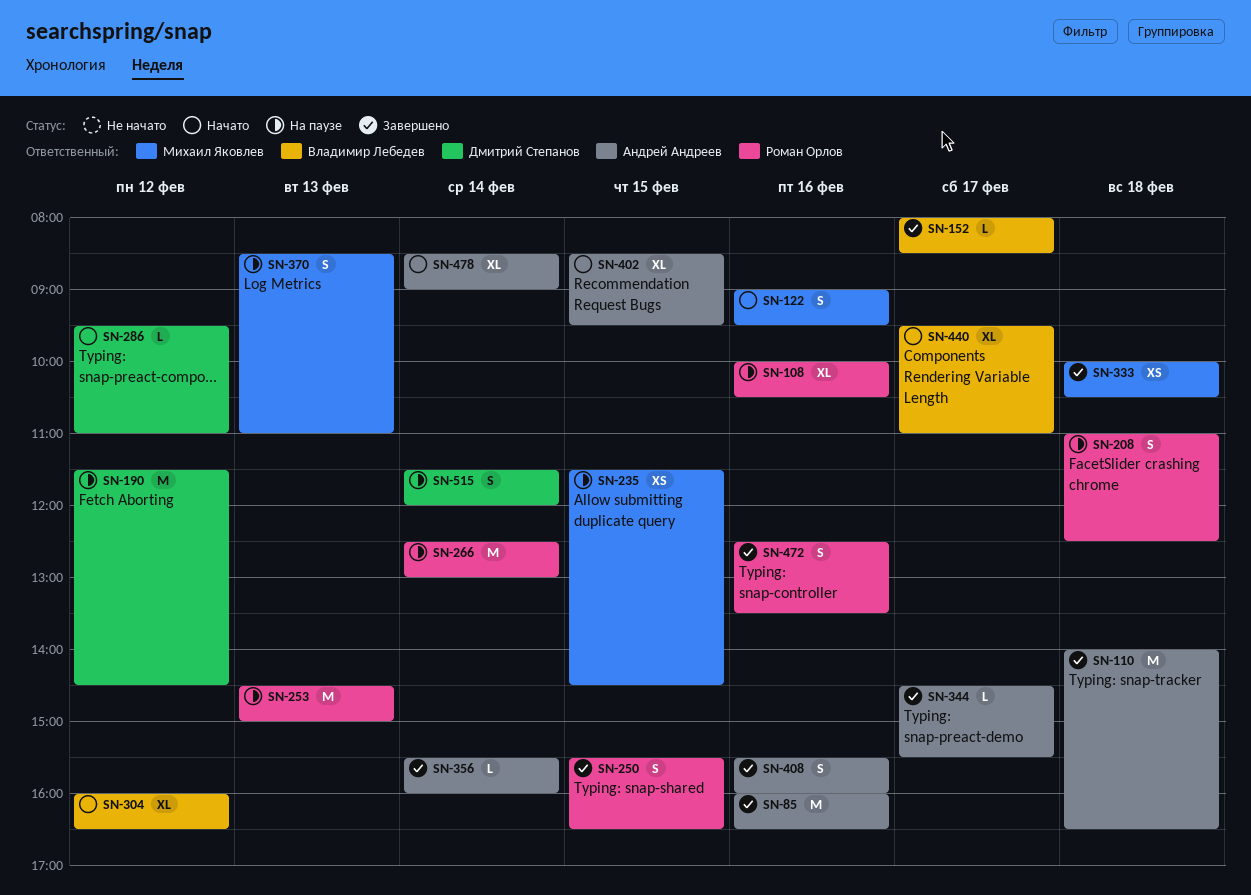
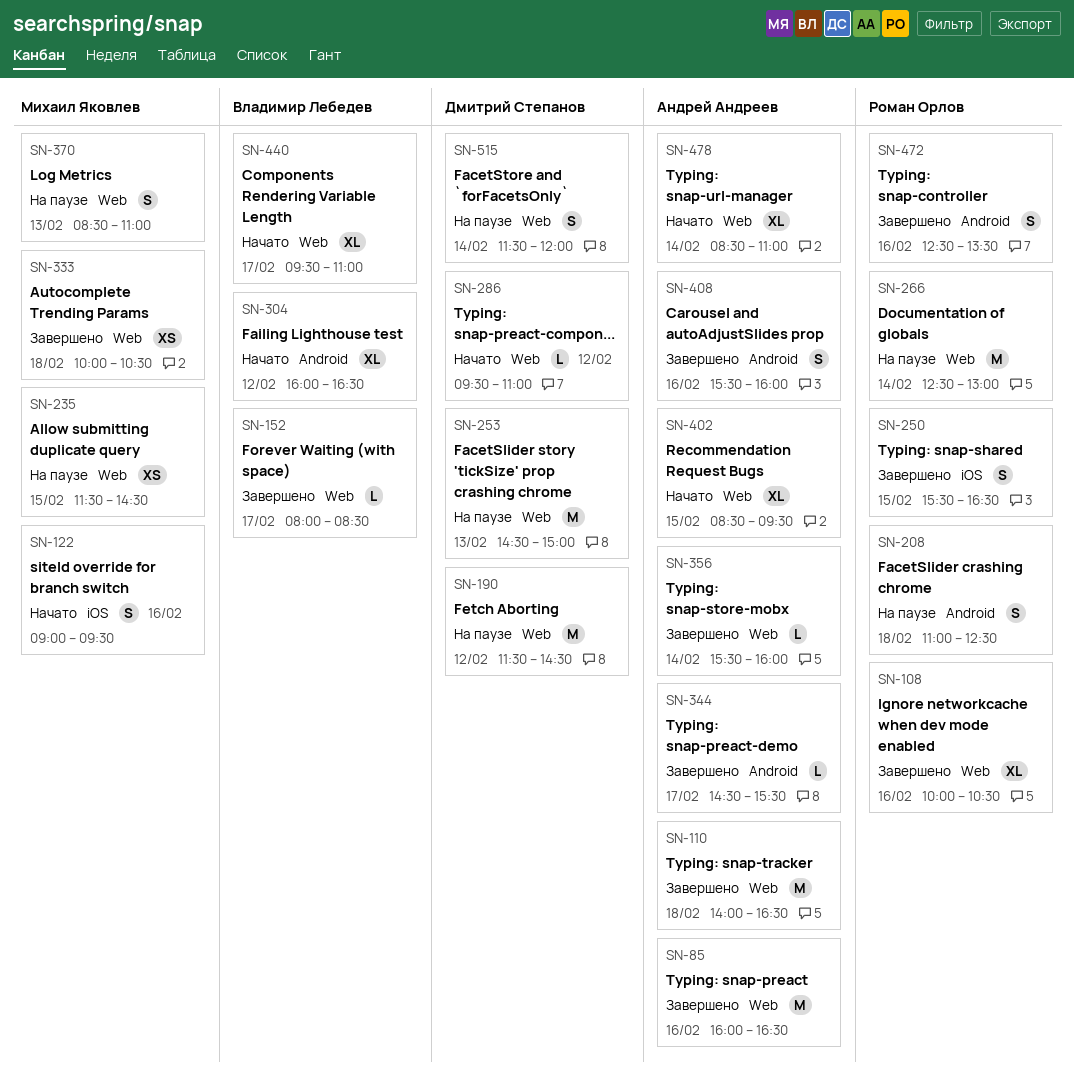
SN-108, status: На паузе -> Завершено
SN-253, owner: Роман Орлов -> Дмитрий Степанов
SN-478, ends: 09:00 -> 11:00

